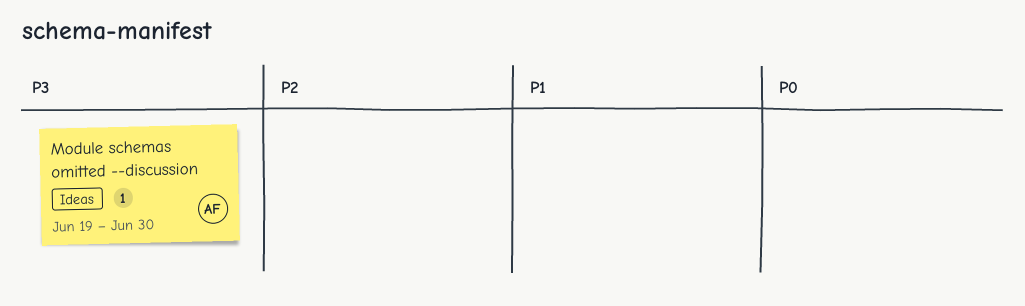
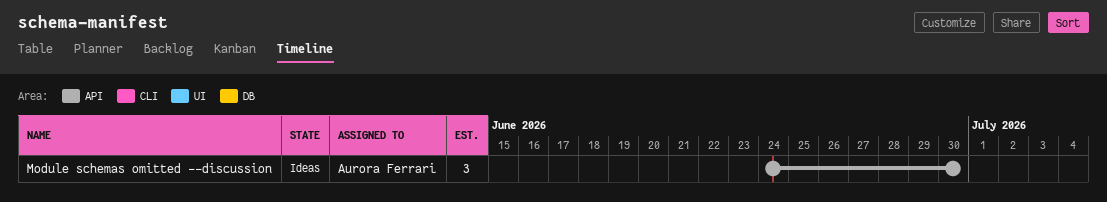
Module schemas omitted --discussion, estimate: 1 -> 3
Module schemas omitted --discussion, start: Jun 19 -> Jun 24

